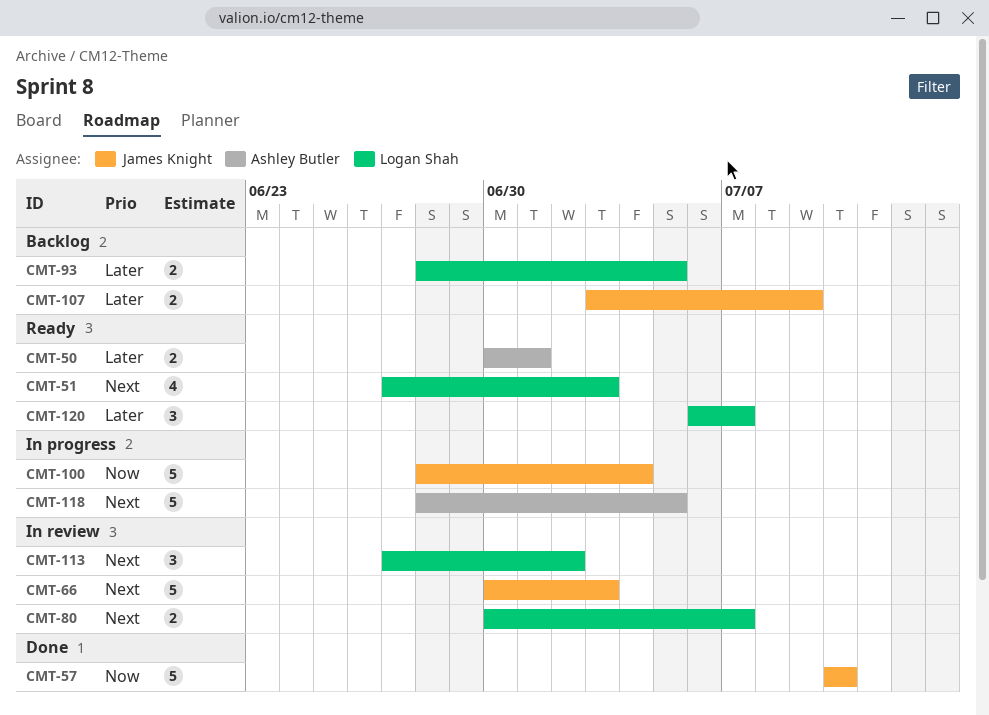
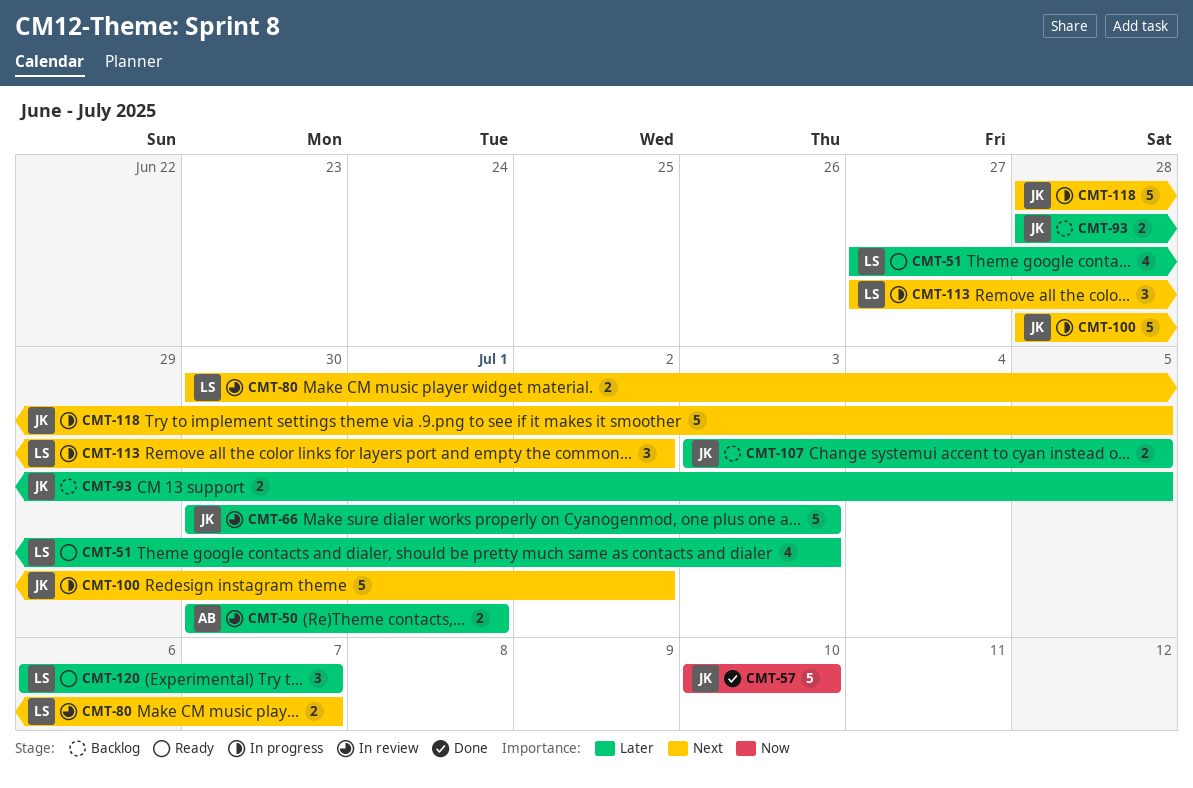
CMT-50, status: Ready -> In review
CMT-51, priority: Next -> Later
CMT-66, priority: Next -> Later
CMT-93, owner: Logan Shah -> James Knight
CMT-100, priority: Now -> Next
CMT-100, due: Jul 4 -> Jul 2
CMT-107, due: Jul 9 -> Jul 5
CMT-113, status: In review -> In progress
CMT-118, owner: Ashley Butler -> James Knight

